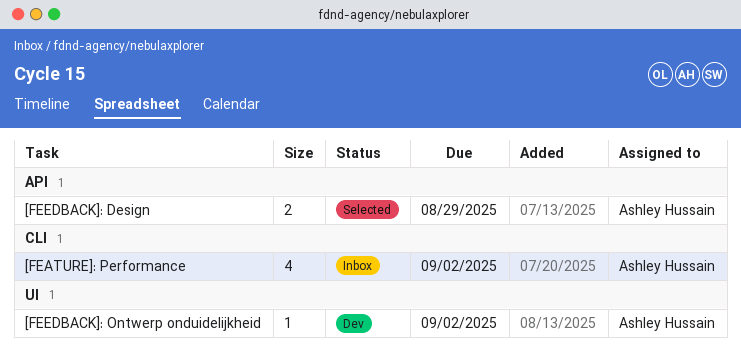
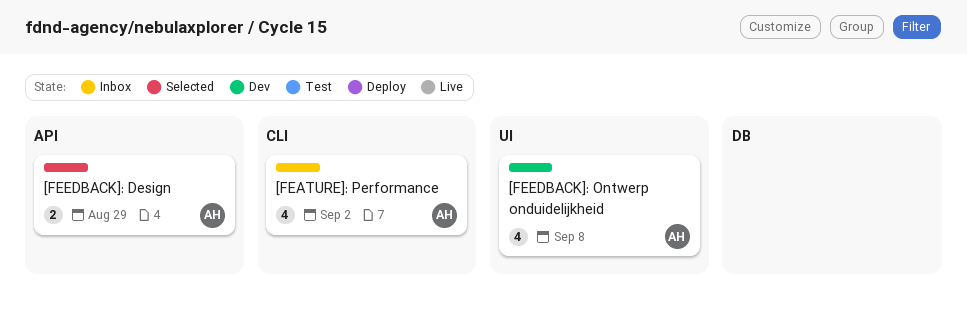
[FEEDBACK]: Ontwerp onduidelijkheid, estimate: 1 -> 4
[FEEDBACK]: Ontwerp onduidelijkheid, due: Sep 2 -> Sep 8

